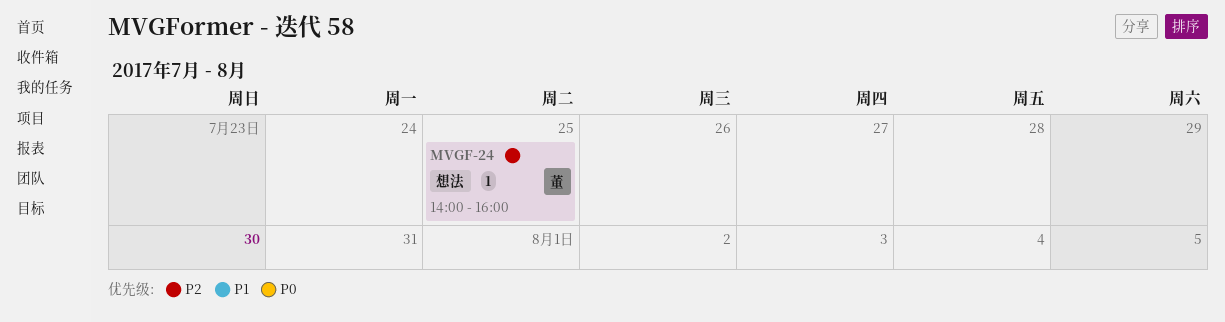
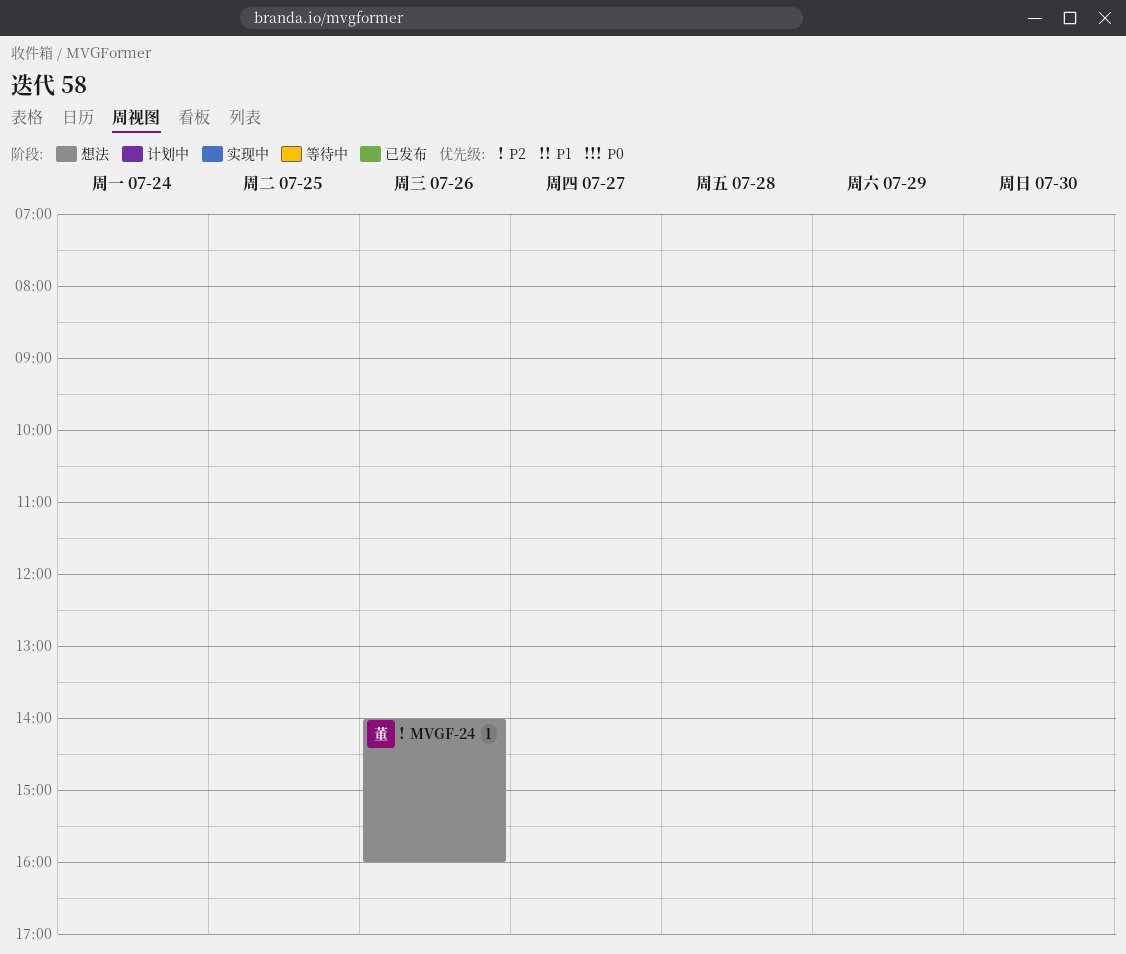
MVGF-24, day: Jul 25 -> Jul 26

